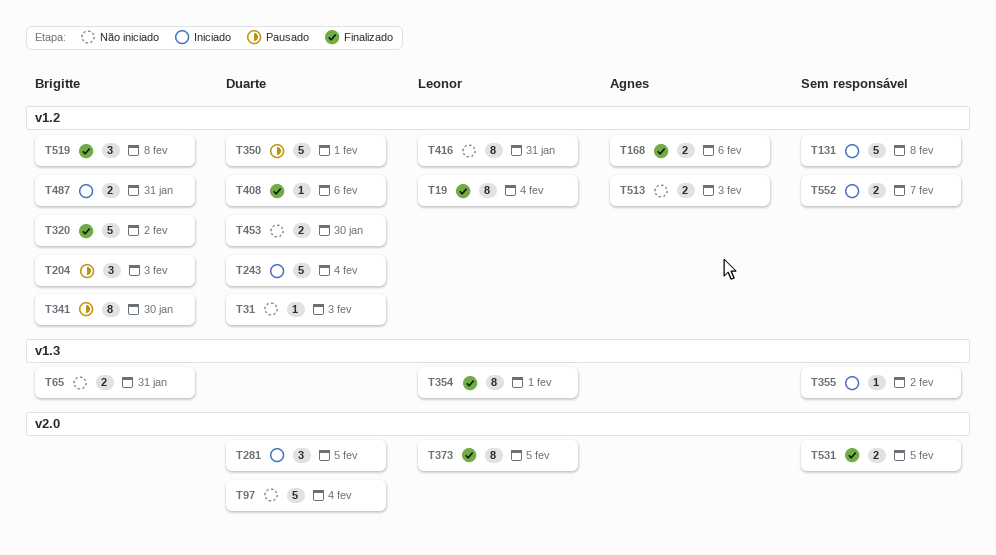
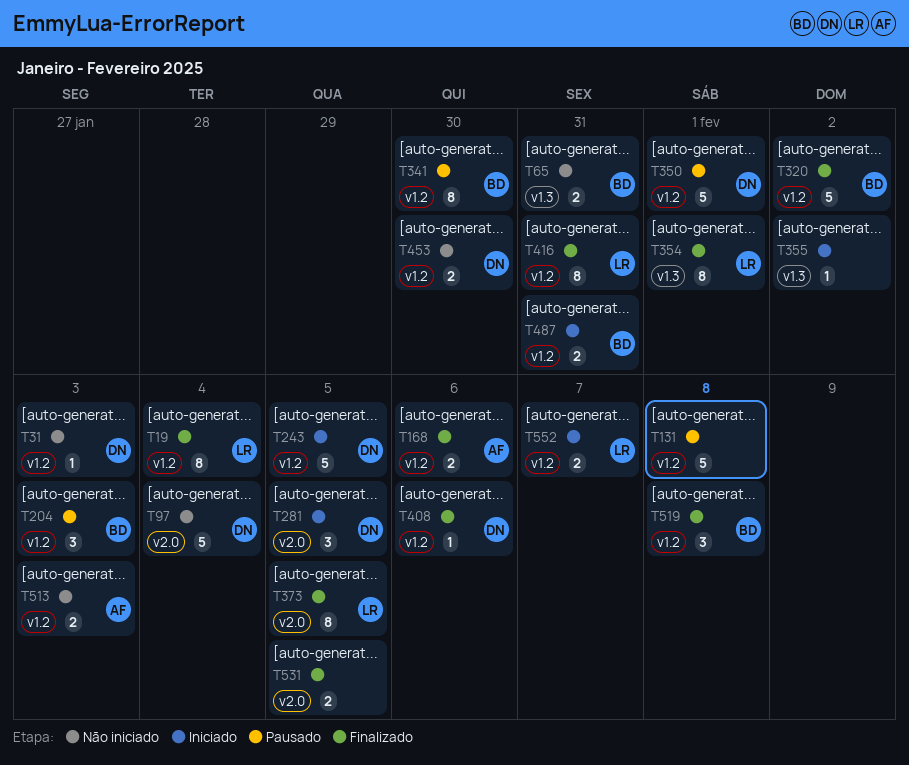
T131, status: Iniciado -> Pausado
T243, due: Feb 4 -> Feb 5
T416, status: Não iniciado -> Finalizado
T552, owner: none -> Leonor

